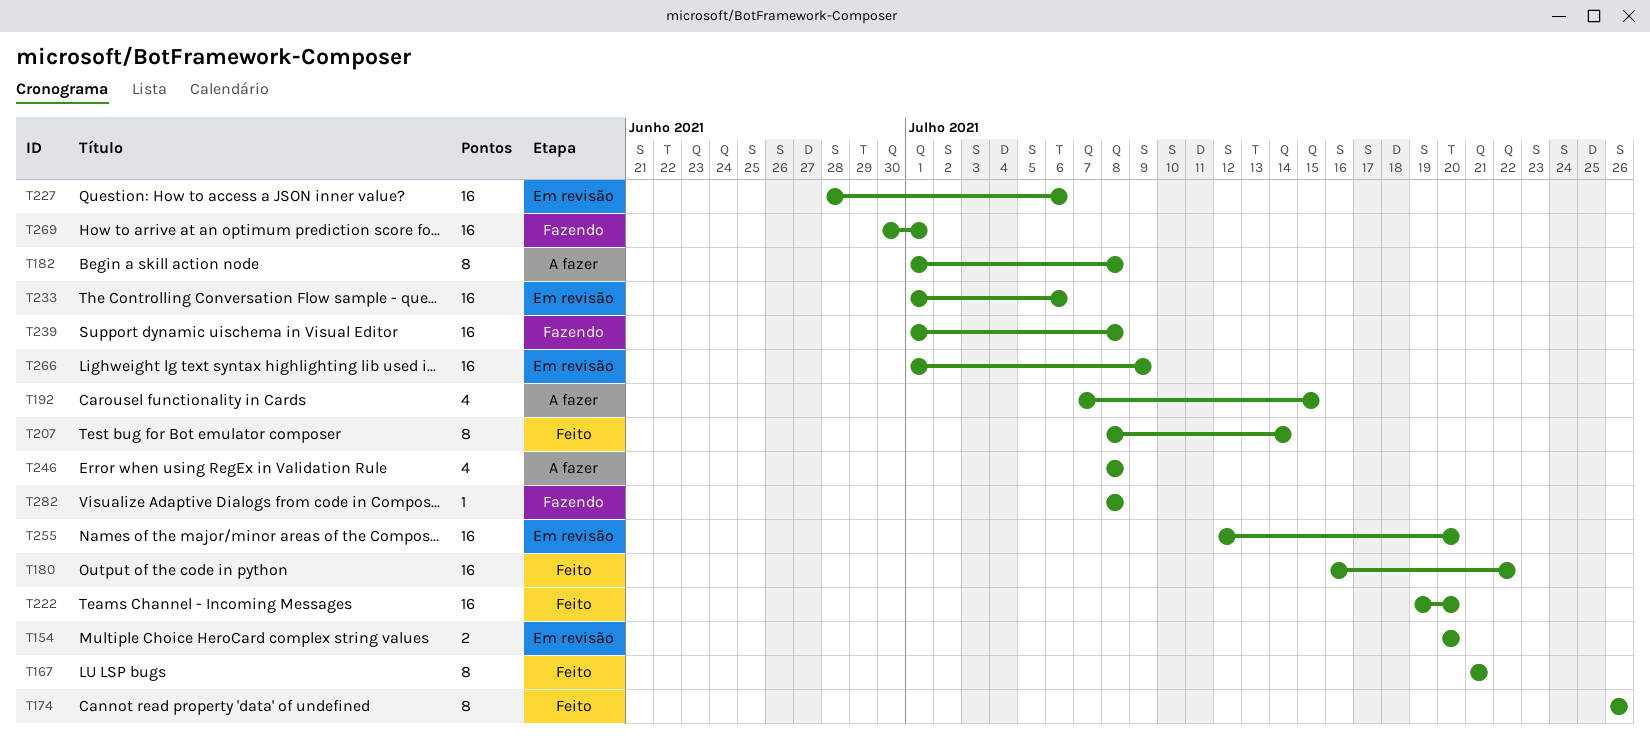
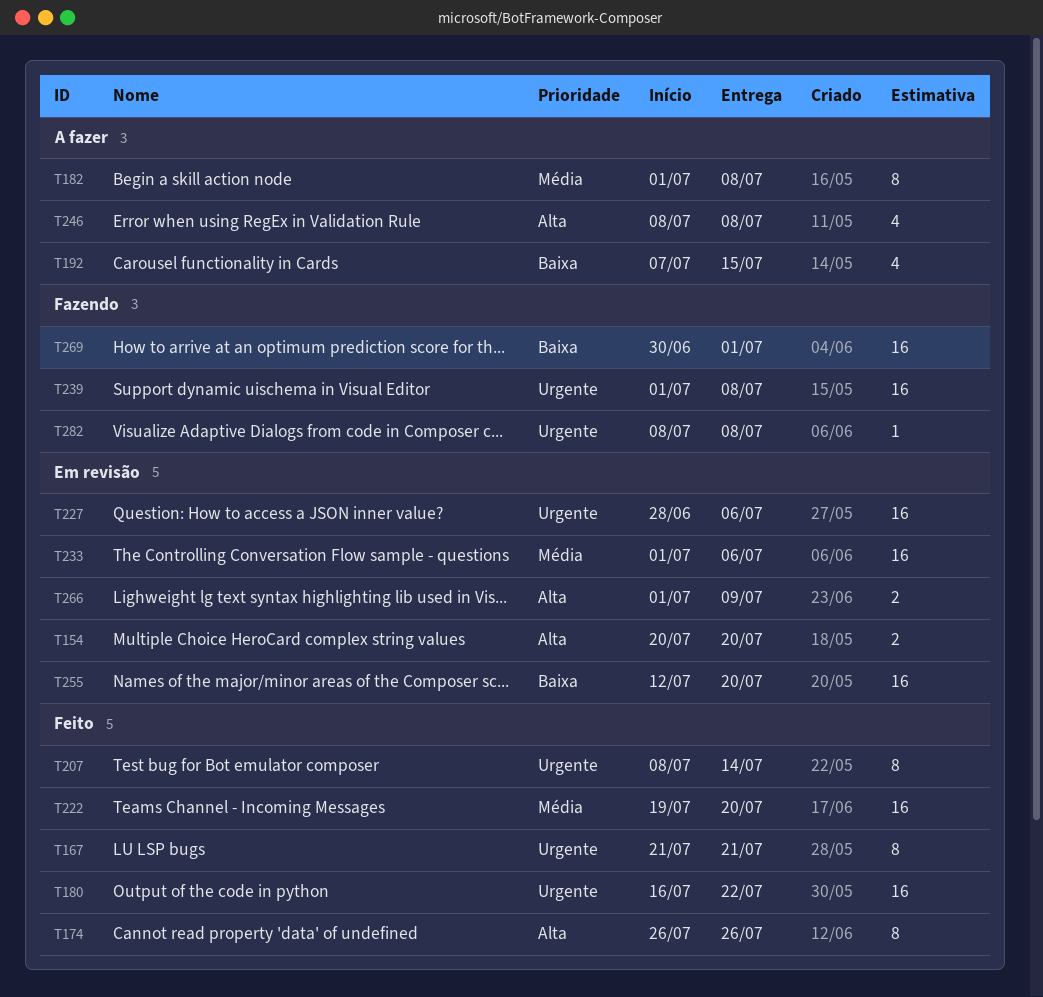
T266, estimate: 16 -> 2

